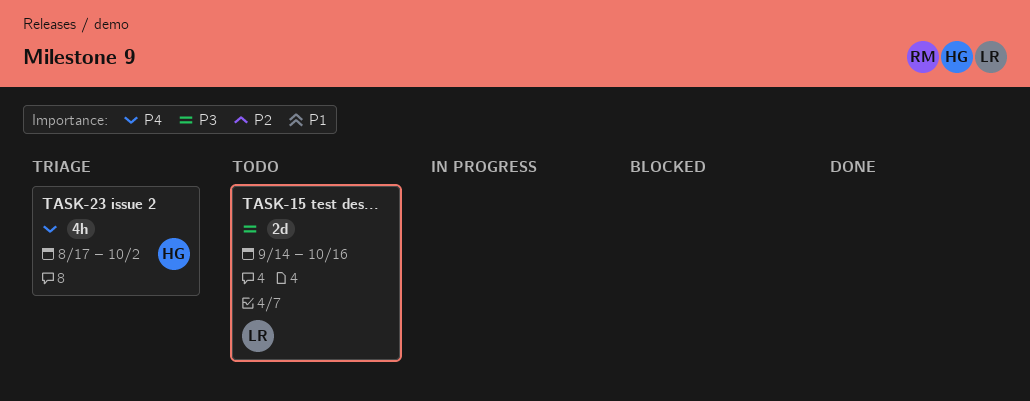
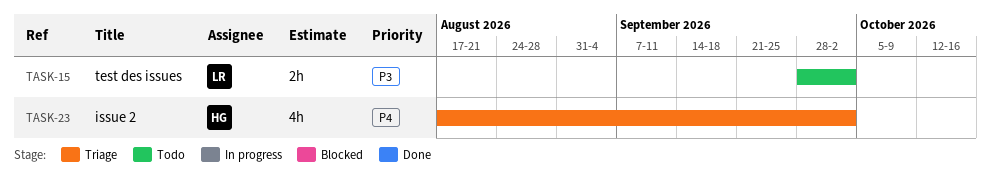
TASK-15, estimate: 2d -> 2h
TASK-15, start: Sep 14 -> Sep 28
TASK-15, due: Oct 16 -> Oct 2

